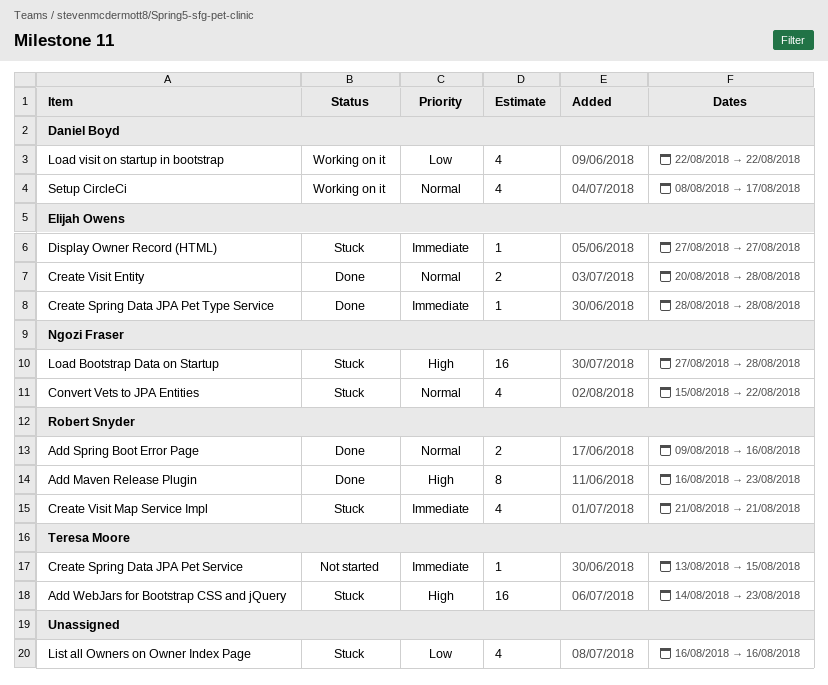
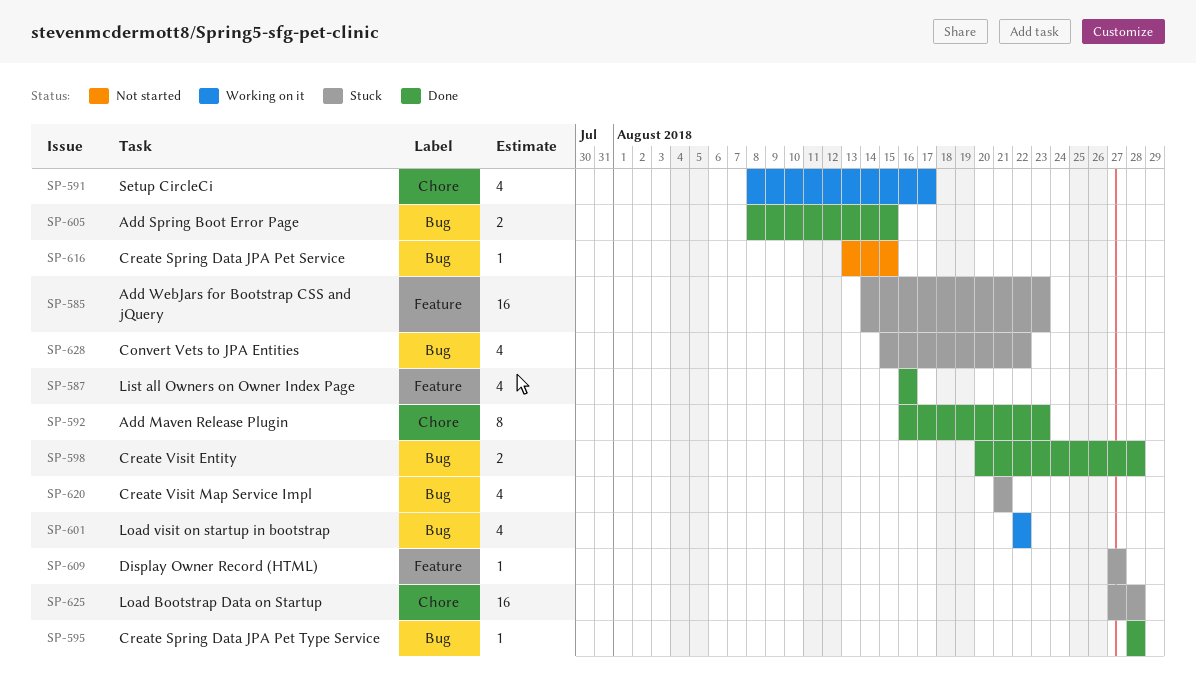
Add Spring Boot Error Page, start: Aug 9 -> Aug 8
Add Spring Boot Error Page, due: Aug 16 -> Aug 15
List all Owners on Owner Index Page, status: Stuck -> Done

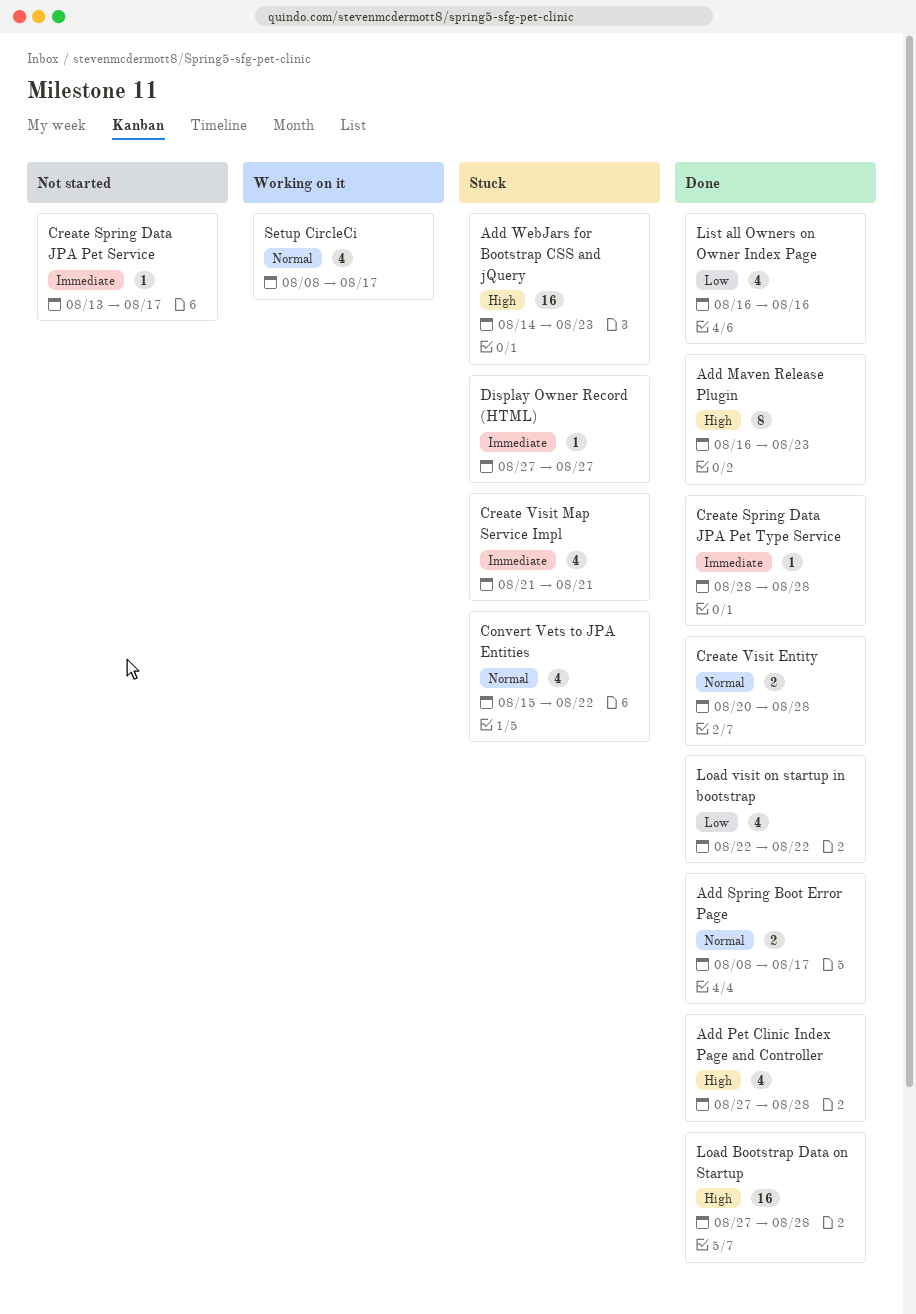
Add Pet Clinic Index Page and Controller: none -> present
Add Spring Boot Error Page, due: Aug 15 -> Aug 17
Create Spring Data JPA Pet Service, due: Aug 15 -> Aug 17
Load Bootstrap Data on Startup, status: Stuck -> Done
Load visit on startup in bootstrap, status: Working on it -> Done

